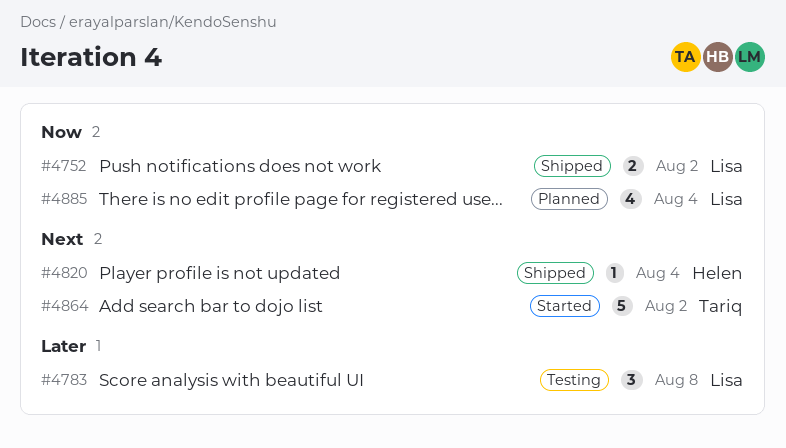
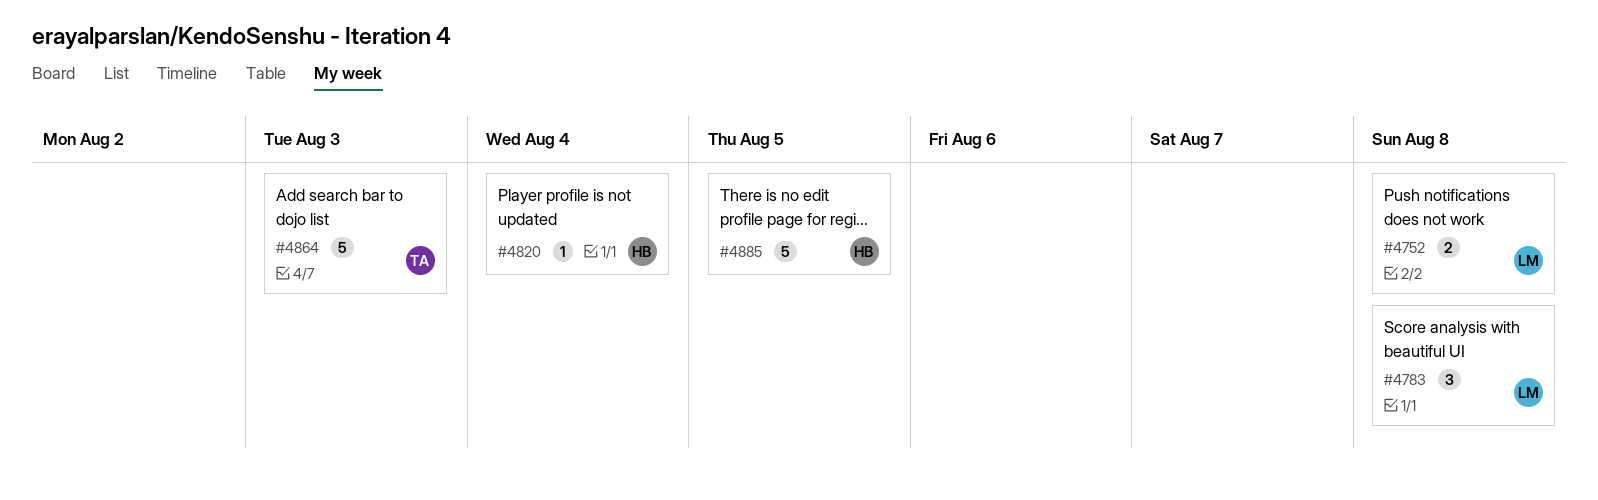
#4752, due: Aug 2 -> Aug 8
#4864, due: Aug 2 -> Aug 3
#4885, owner: Lisa -> Helen
#4885, estimate: 4 -> 5
#4885, due: Aug 4 -> Aug 5

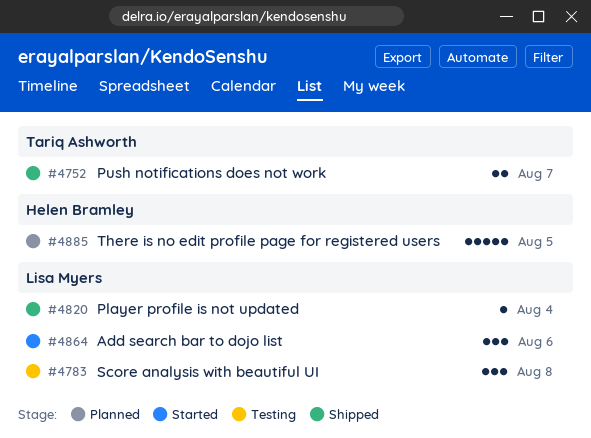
#4752, owner: Lisa Myers -> Tariq Ashworth
#4752, due: Aug 8 -> Aug 7
#4820, owner: Helen Bramley -> Lisa Myers
#4864, owner: Tariq Ashworth -> Lisa Myers
#4864, estimate: 5 -> 3
#4864, due: Aug 3 -> Aug 6

